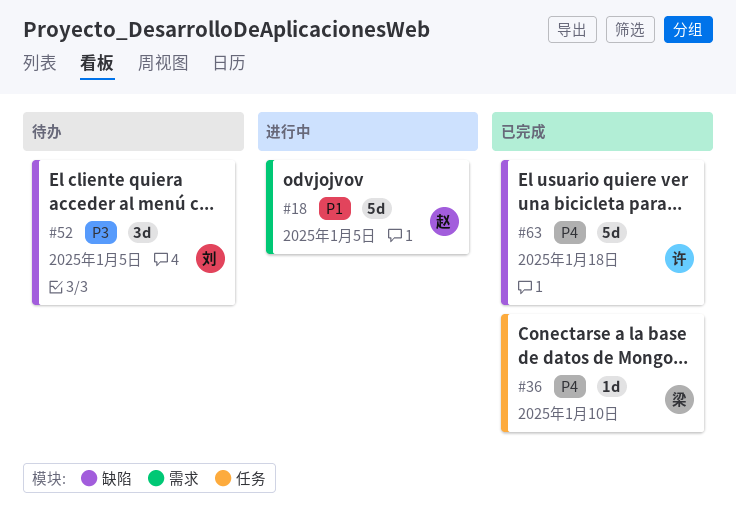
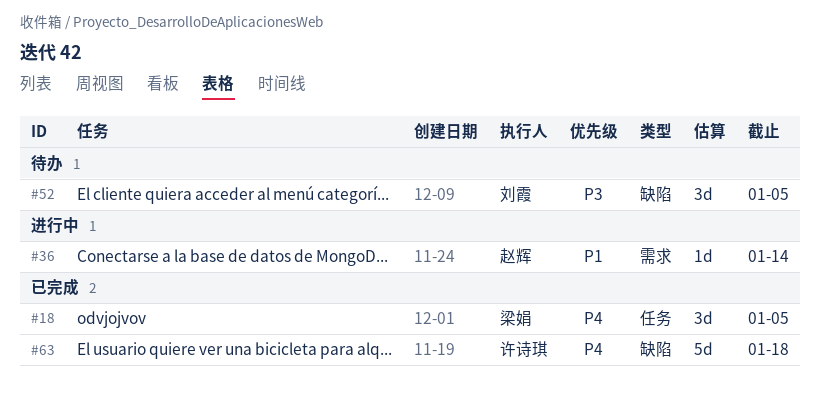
#18, status: 进行中 -> 已完成
#18, owner: 赵辉 -> 梁娟
#18, priority: P1 -> P4
#18, label: 需求 -> 任务
#18, estimate: 5d -> 3d
#36, status: 已完成 -> 进行中
#36, owner: 梁娟 -> 赵辉
#36, priority: P4 -> P1
#36, label: 任务 -> 需求
#36, due: Jan 10 -> Jan 14

